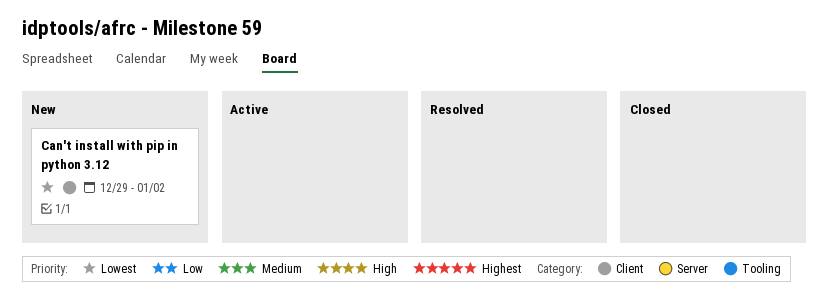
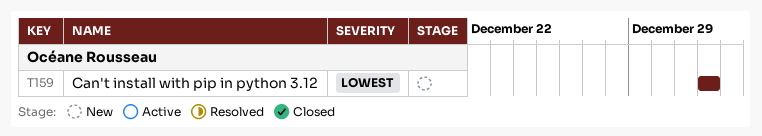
Can't install with pip in python 3.12, start: Dec 29 -> Jan 1
Can't install with pip in python 3.12, due: Jan 2 -> Jan 1

